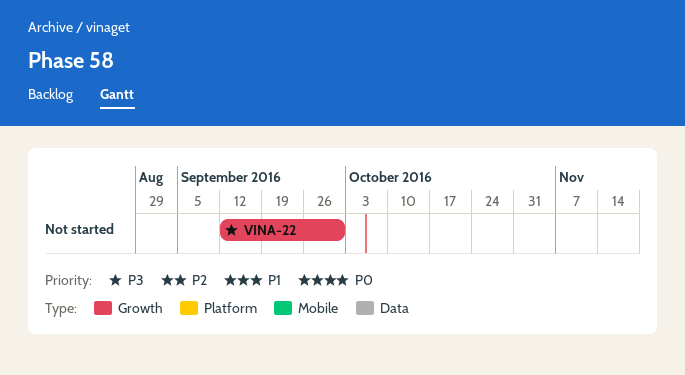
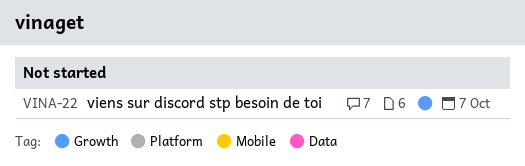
VINA-22, due: Sep 30 -> Oct 7

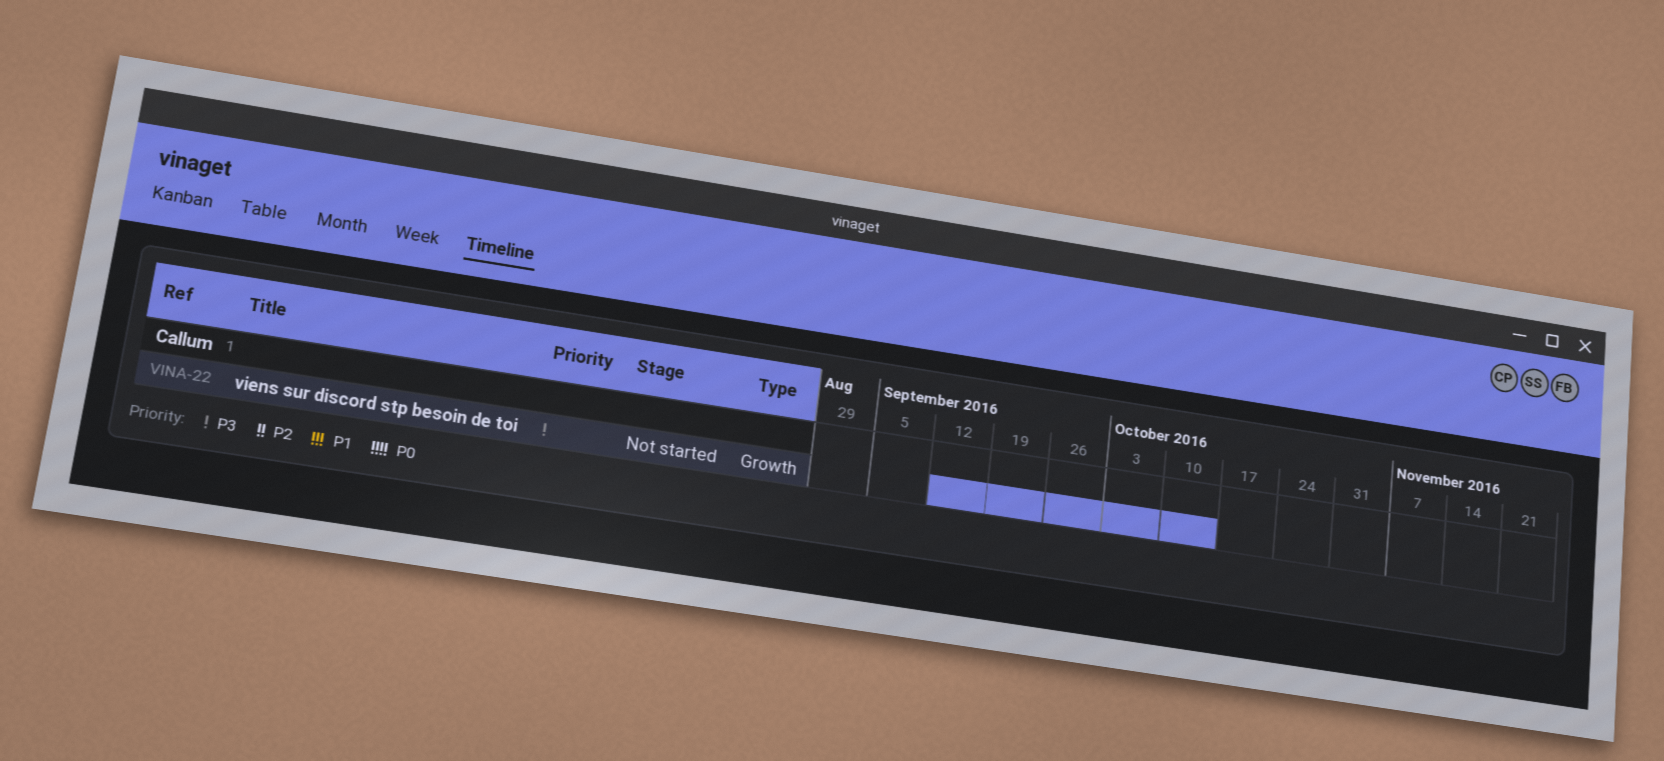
VINA-22, due: Oct 7 -> Oct 14

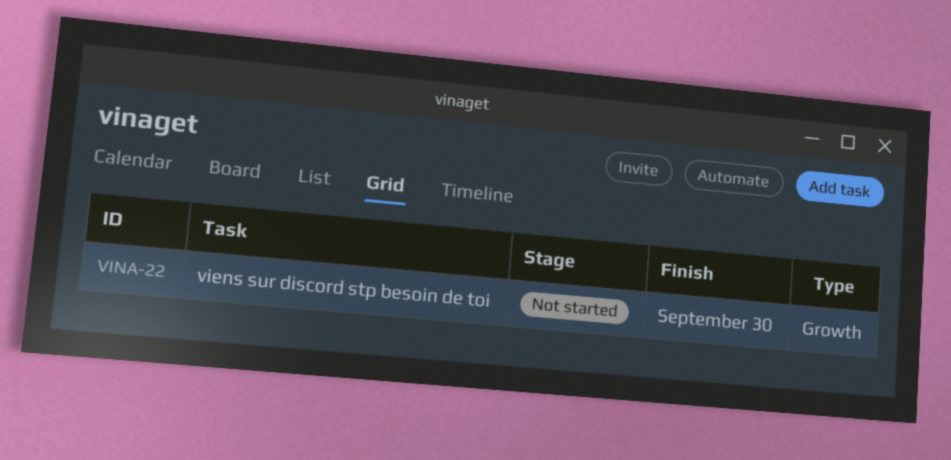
VINA-22, due: Oct 14 -> Sep 30

